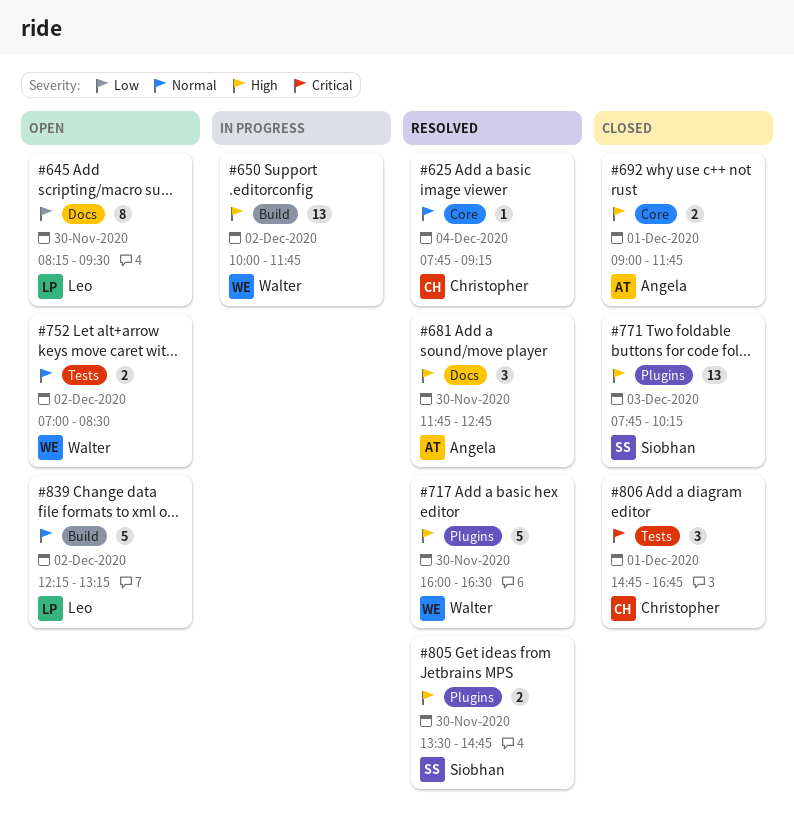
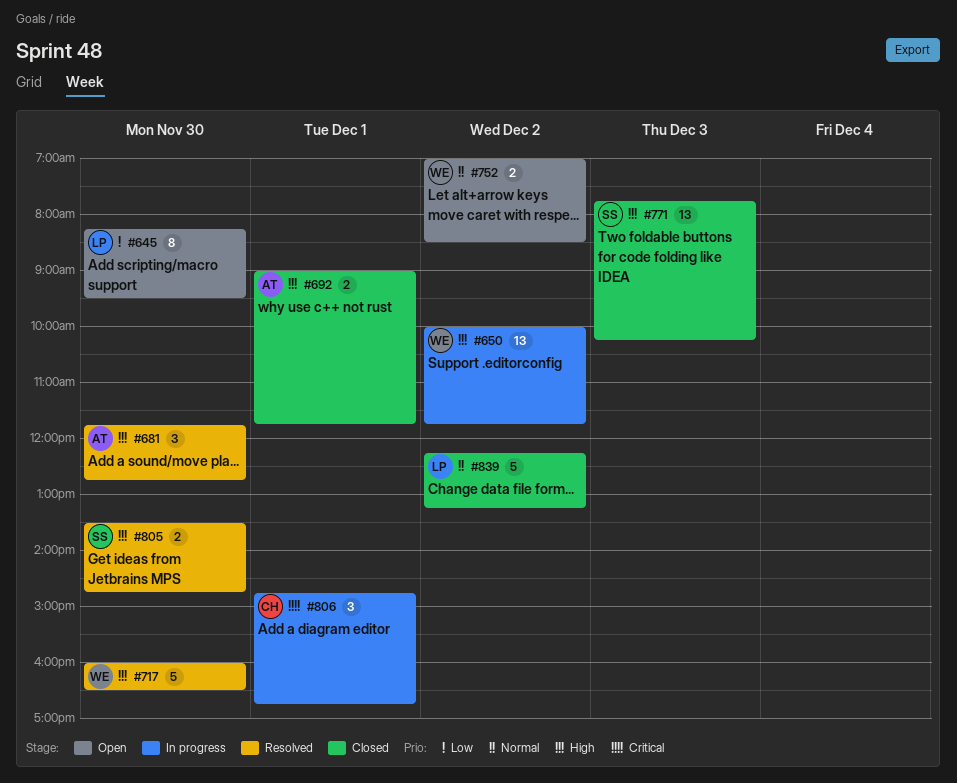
#625: present -> none
#806, status: Closed -> In progress
#839, status: Open -> Closed

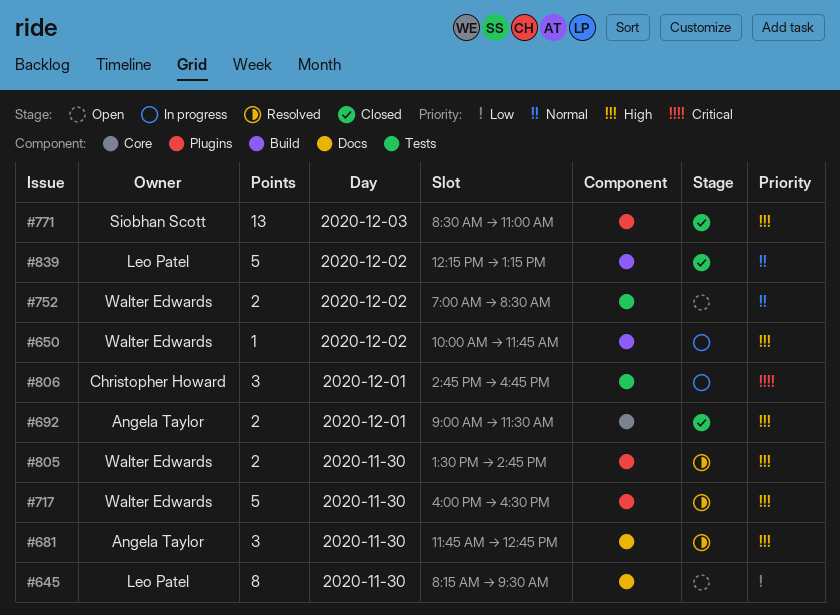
#650, estimate: 13 -> 1
#692, ends: 11:45 -> 11:30
#771, begins: 07:45 -> 08:30
#771, ends: 10:15 -> 11:00
#805, owner: Siobhan Scott -> Walter Edwards

